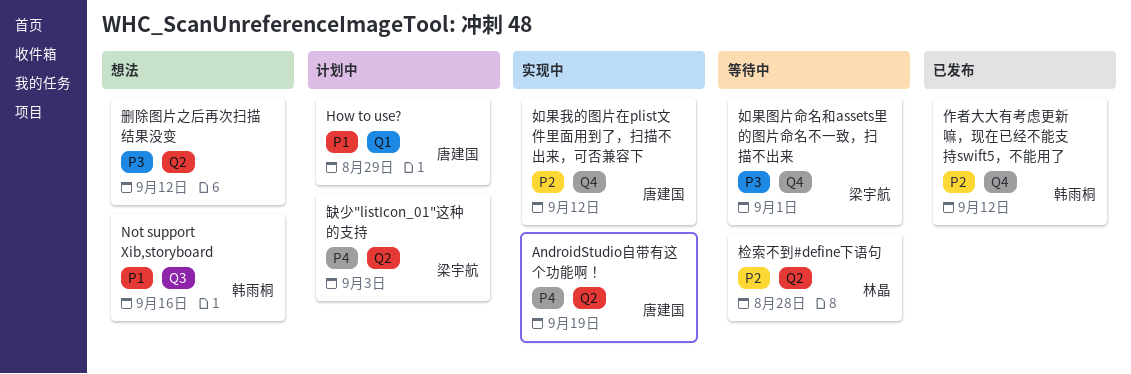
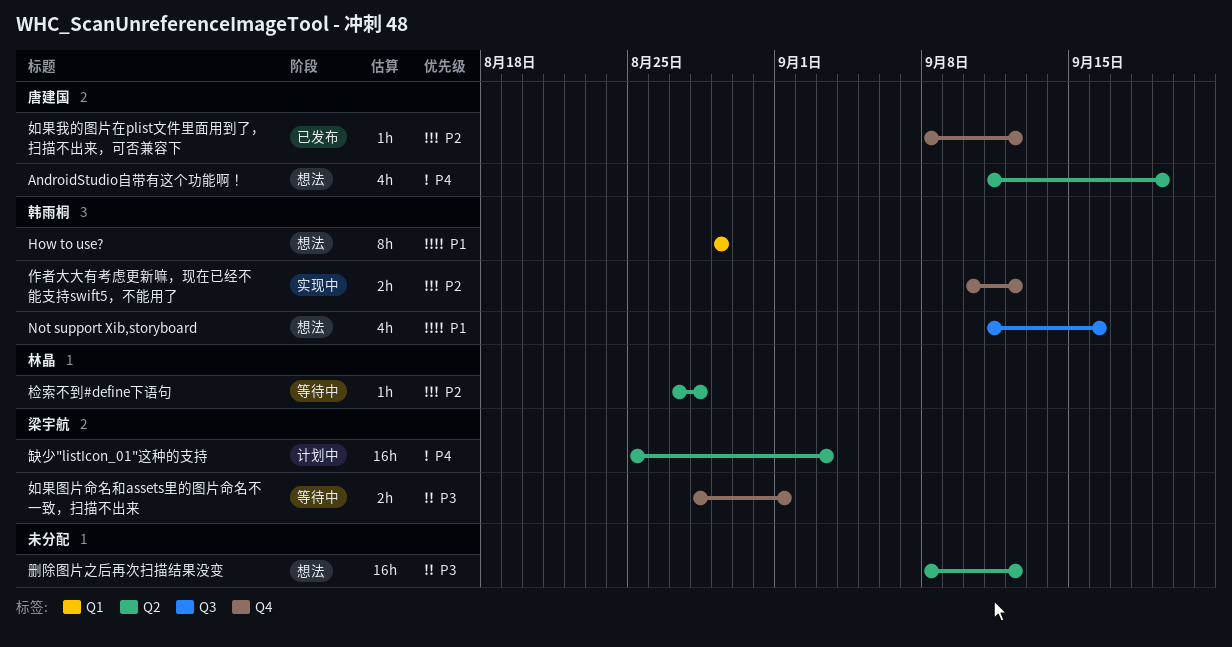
AndroidStudio自带有这个功能啊！, status: 实现中 -> 想法
How to use?, status: 计划中 -> 想法
How to use?, owner: 唐建国 -> 韩雨桐
作者大大有考虑更新嘛，现在已经不能支持swift5，不能用了, status: 已发布 -> 实现中
如果我的图片在plist文件里面用到了，扫描不出来，可否兼容下, status: 实现中 -> 已发布

